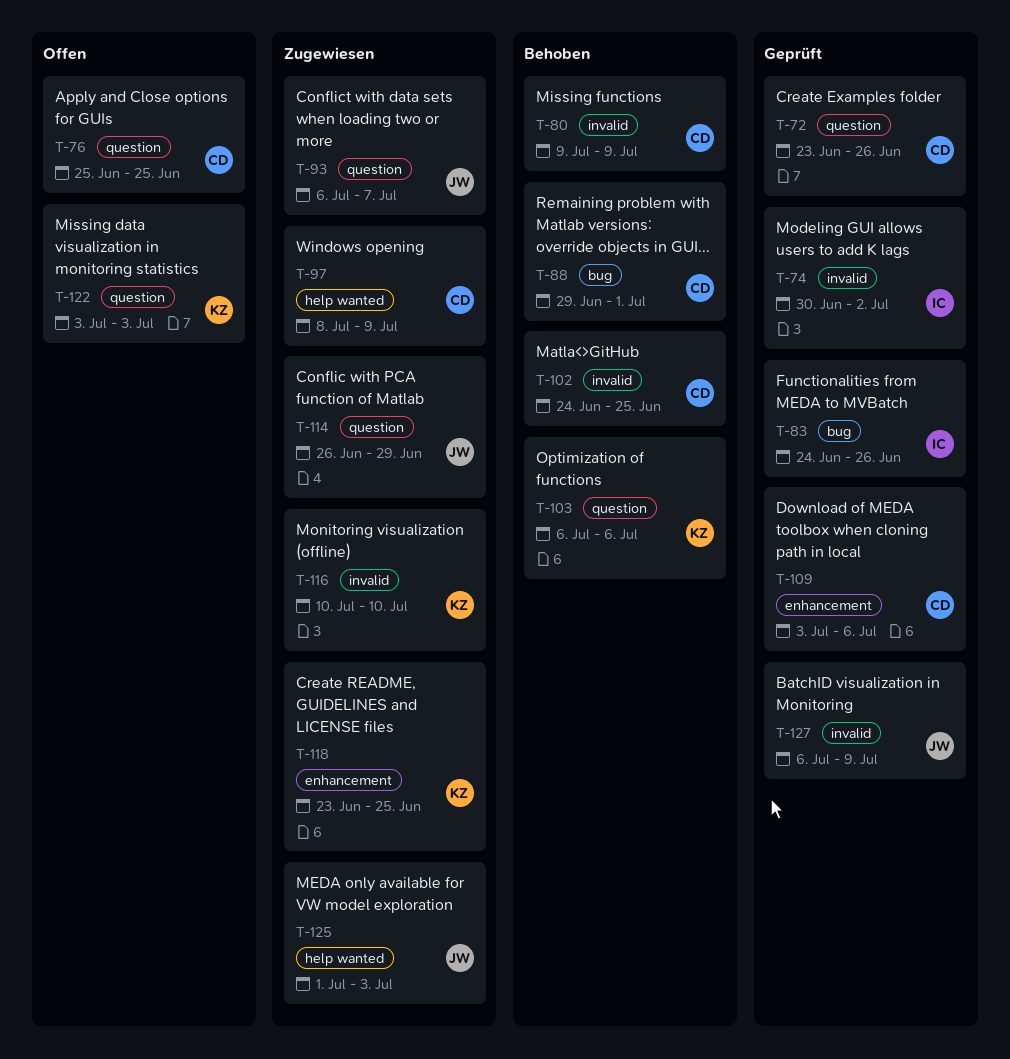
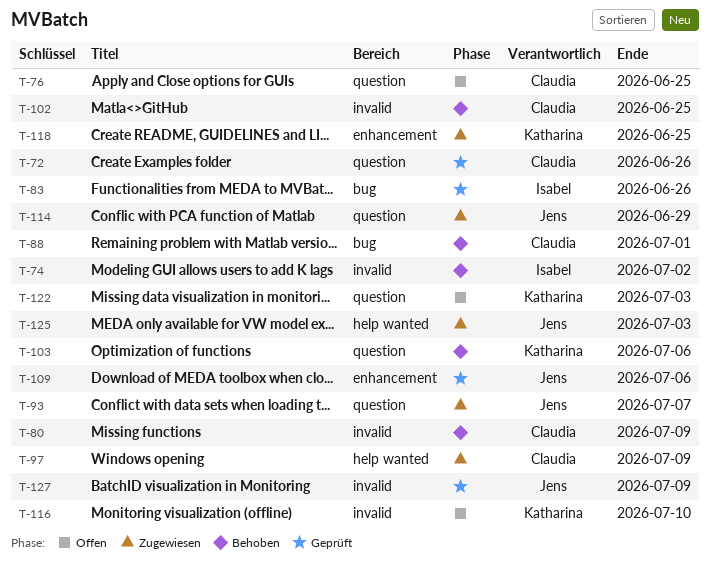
T-74, status: Geprüft -> Behoben
T-109, owner: Claudia -> Jens
T-116, status: Zugewiesen -> Offen

